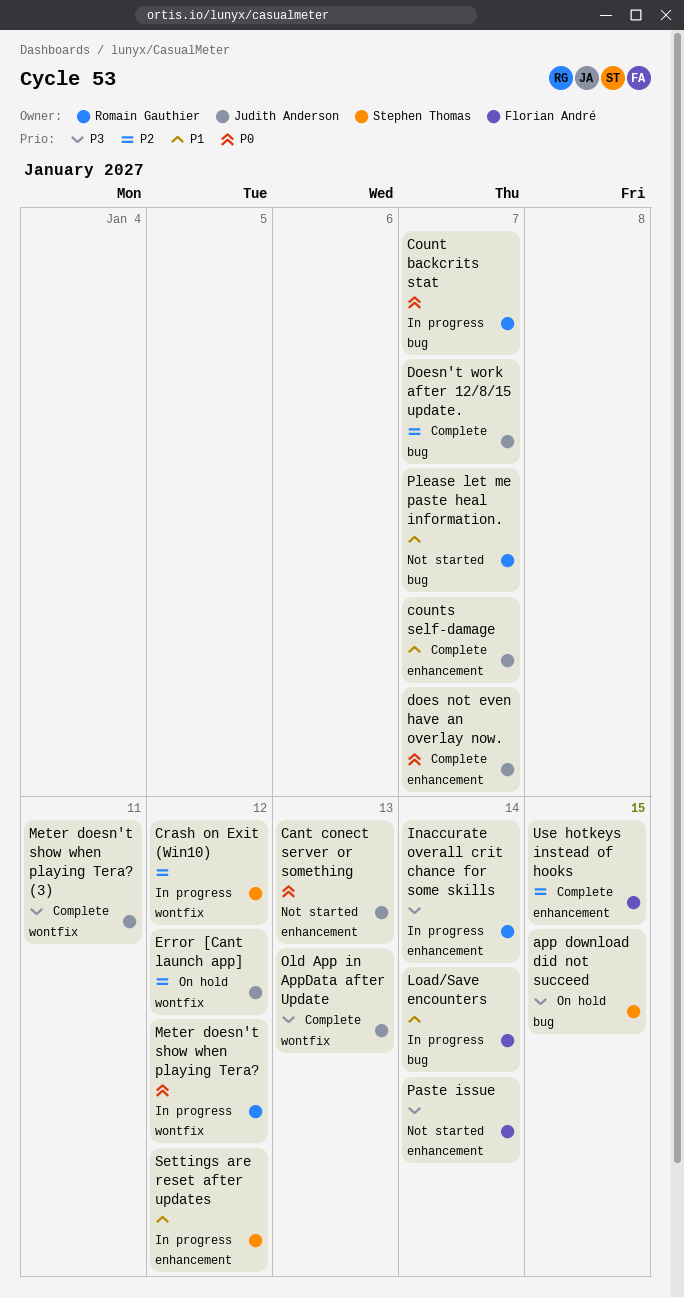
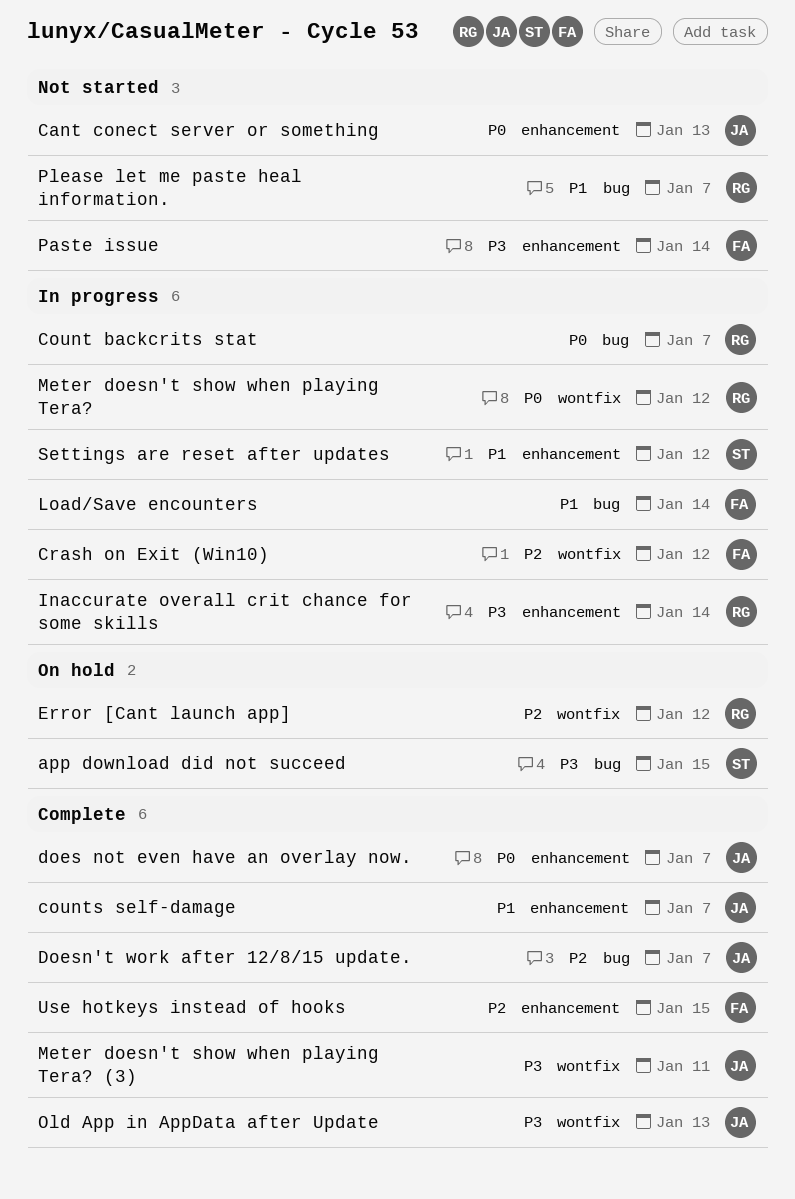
Crash on Exit (Win10), owner: Stephen Thomas -> Florian André
Error [Cant launch app], owner: Judith Anderson -> Romain Gauthier

